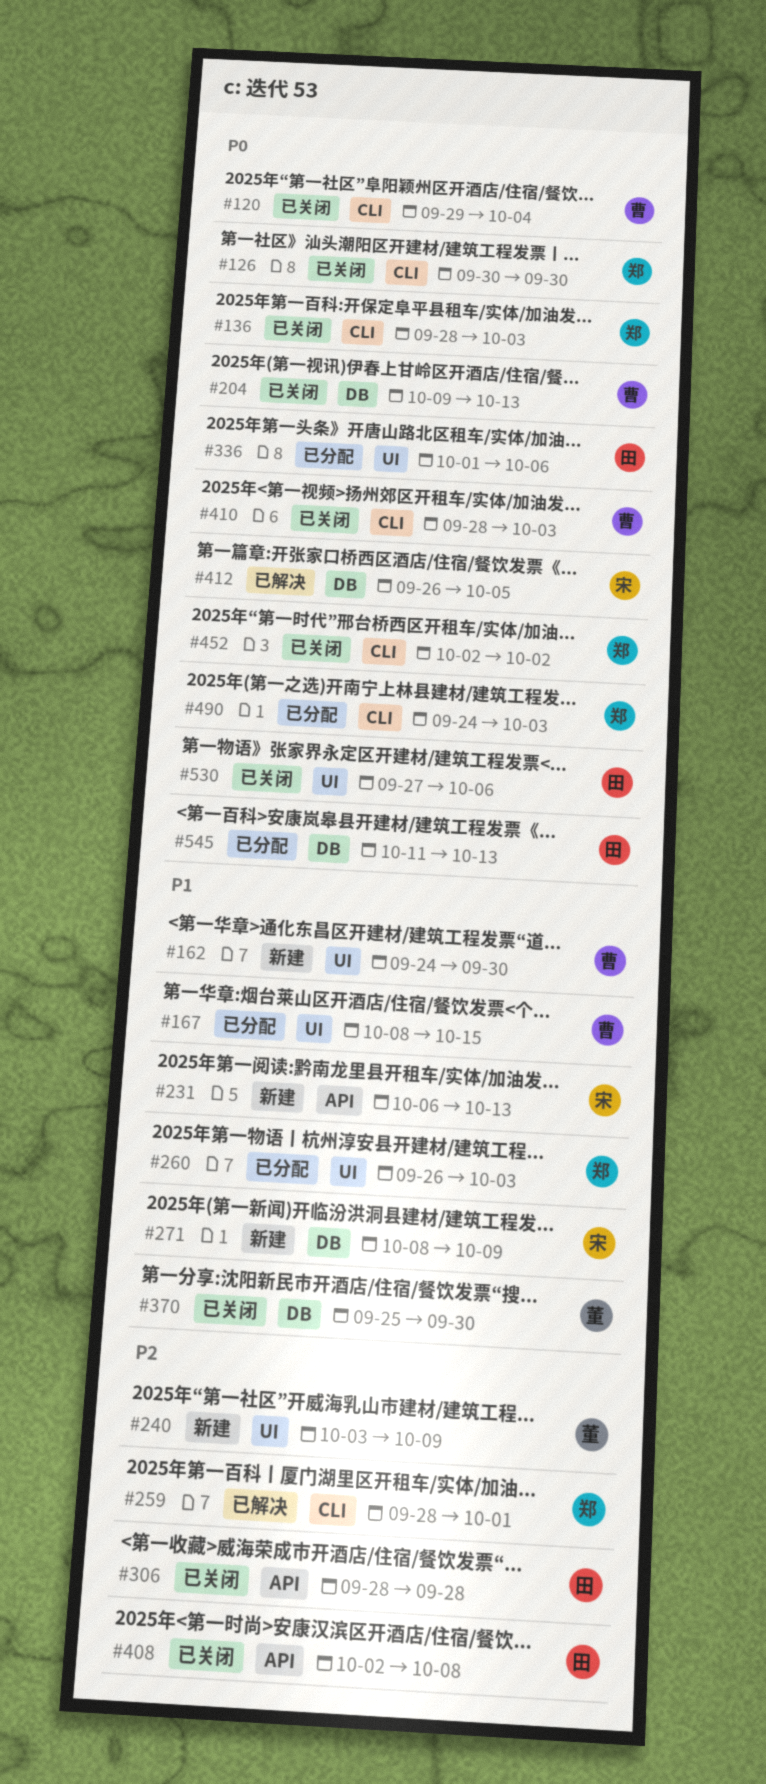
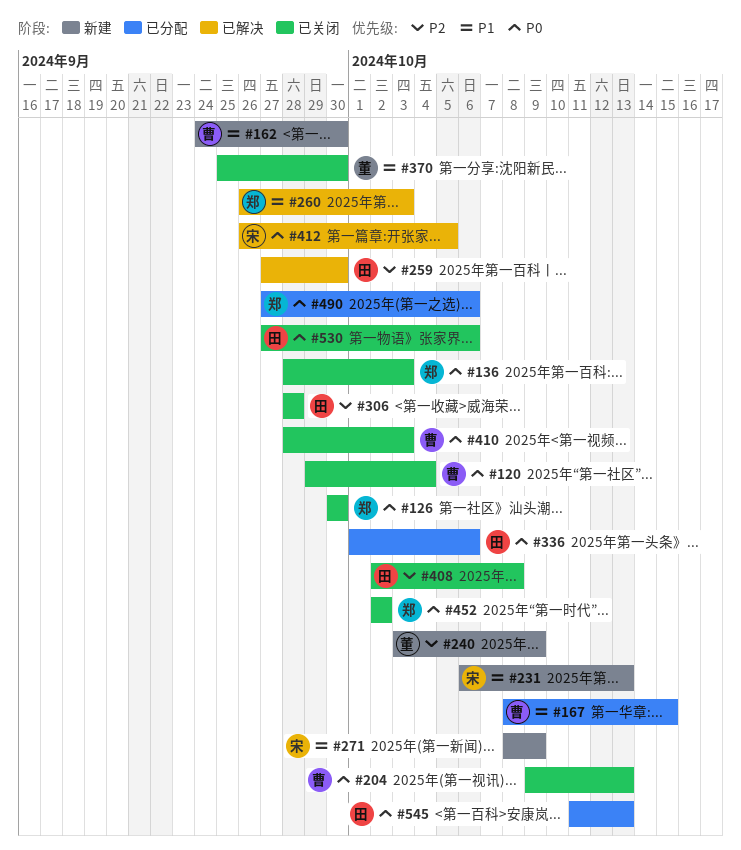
#259, owner: 郑 -> 田
#259, start: Sep 28 -> Sep 27
#259, due: Oct 1 -> Sep 30
#260, status: 已分配 -> 已解决
#490, start: Sep 24 -> Sep 27
#490, due: Oct 3 -> Oct 6

